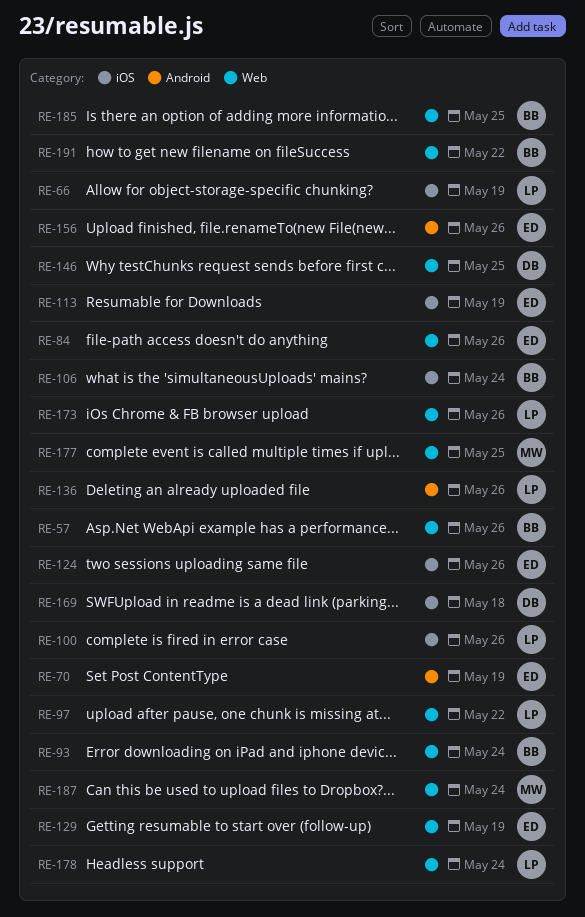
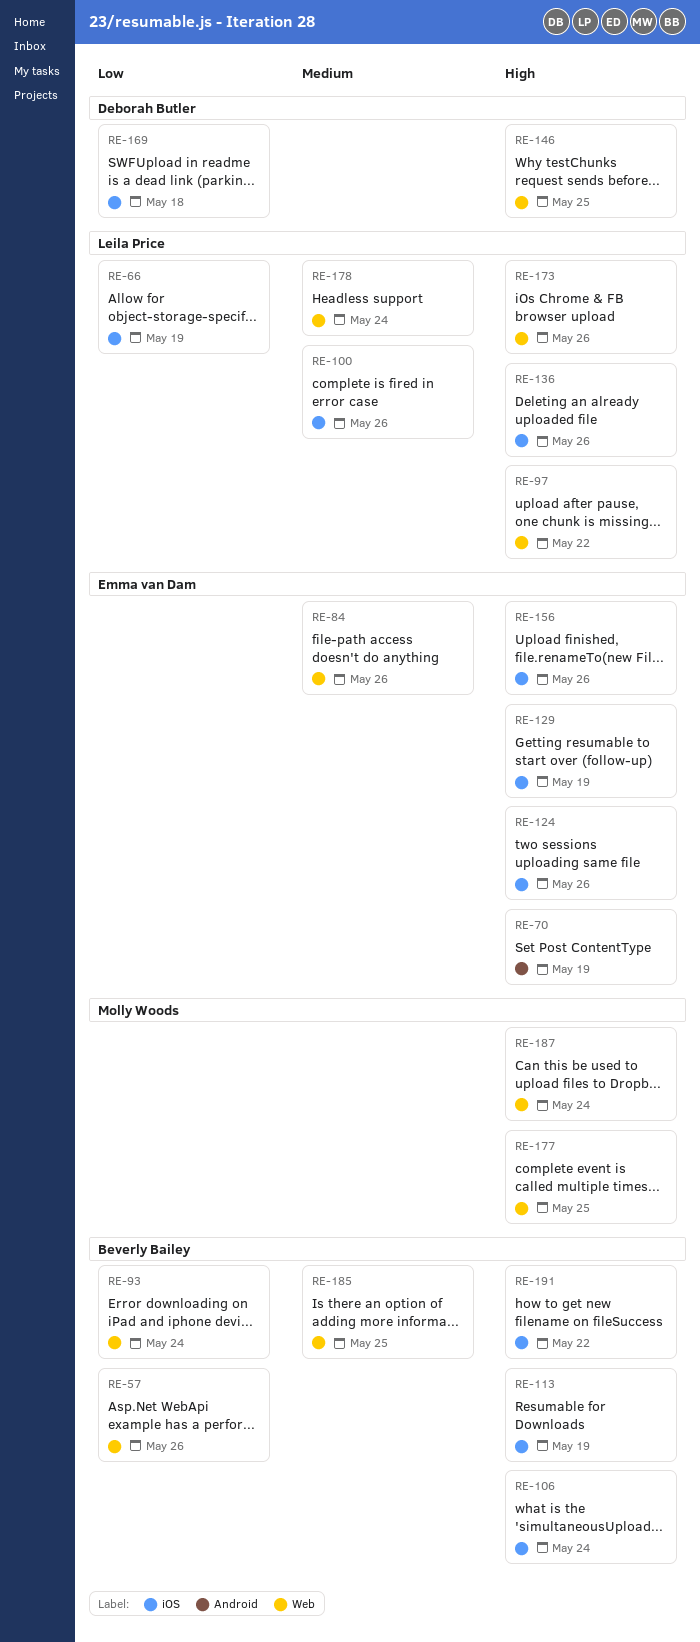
RE-113, owner: Emma van Dam -> Beverly Bailey
RE-129, label: Web -> iOS
RE-136, label: Android -> iOS
RE-156, label: Android -> iOS
RE-191, label: Web -> iOS

